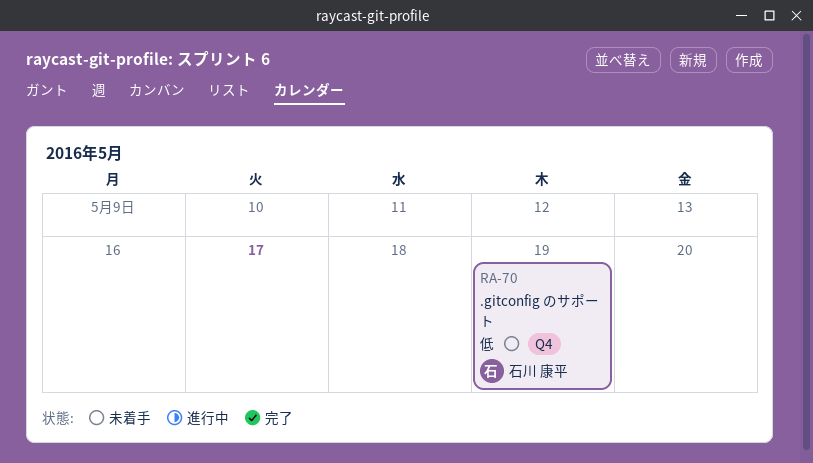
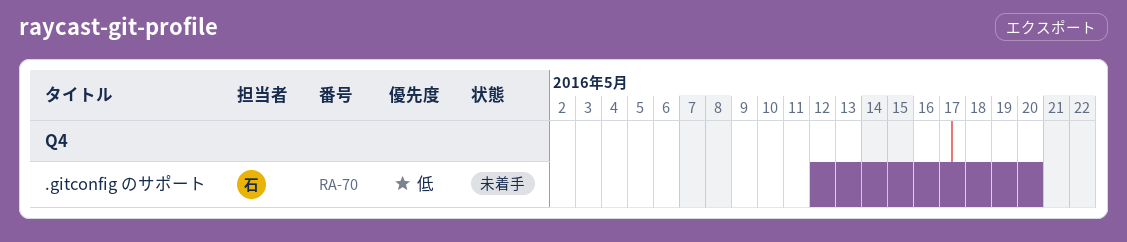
RA-70, due: May 19 -> May 20

